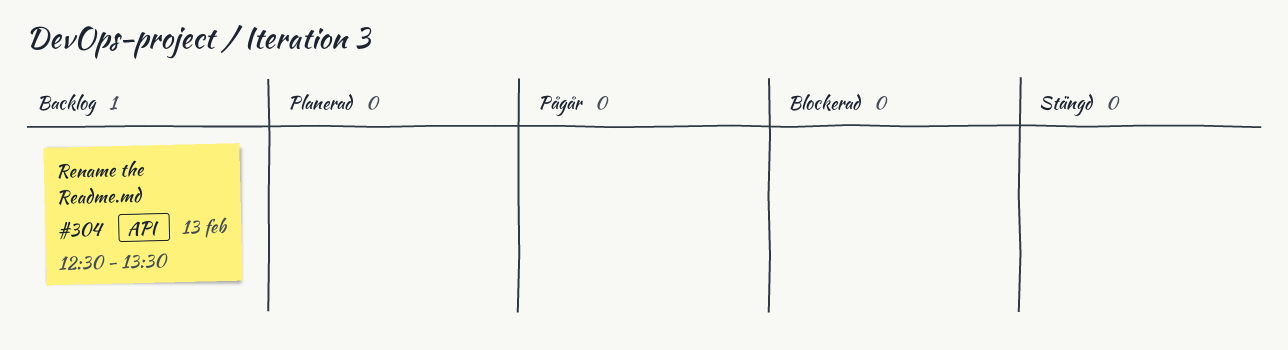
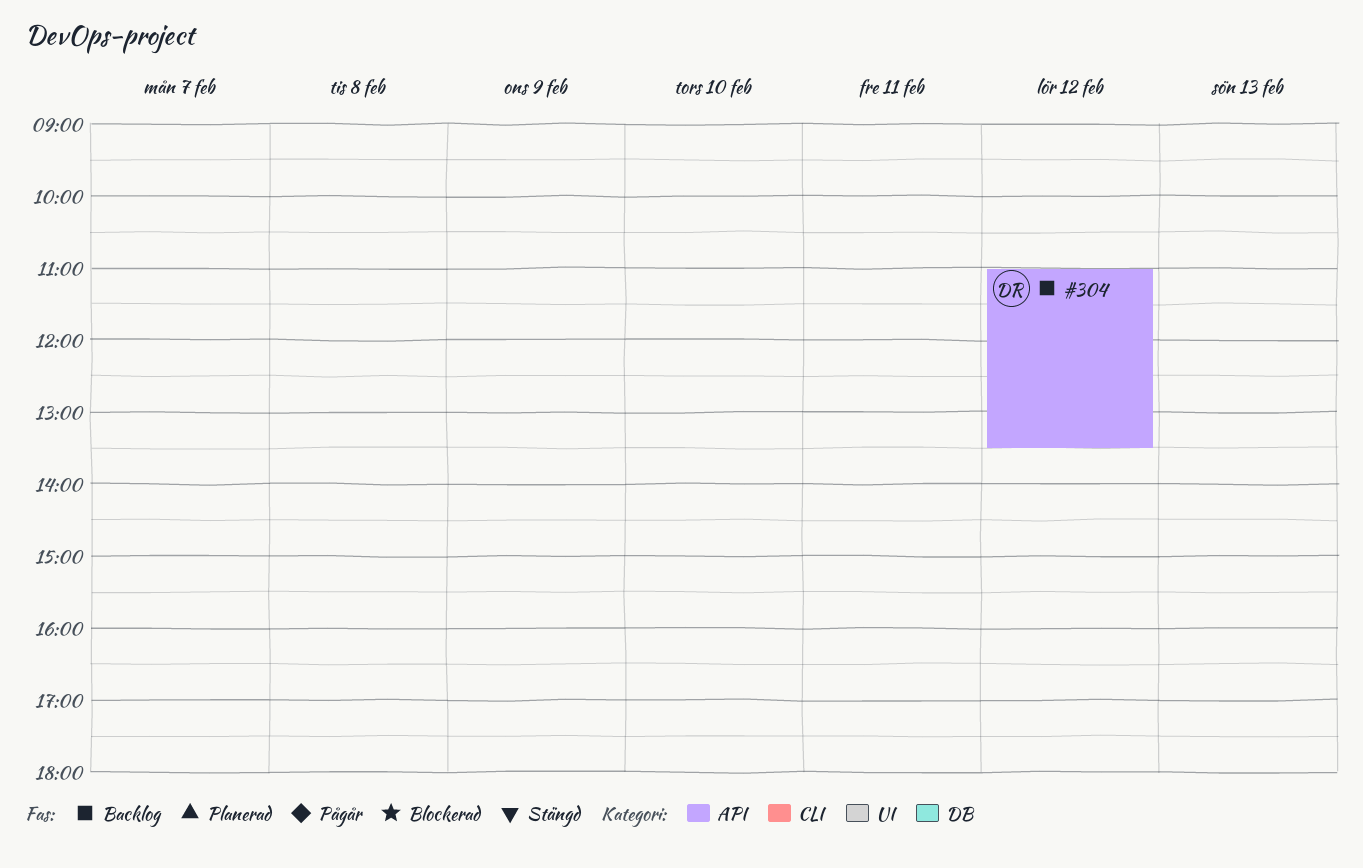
#304, day: Feb 13 -> Feb 12
#304, begins: 12:30 -> 11:00

